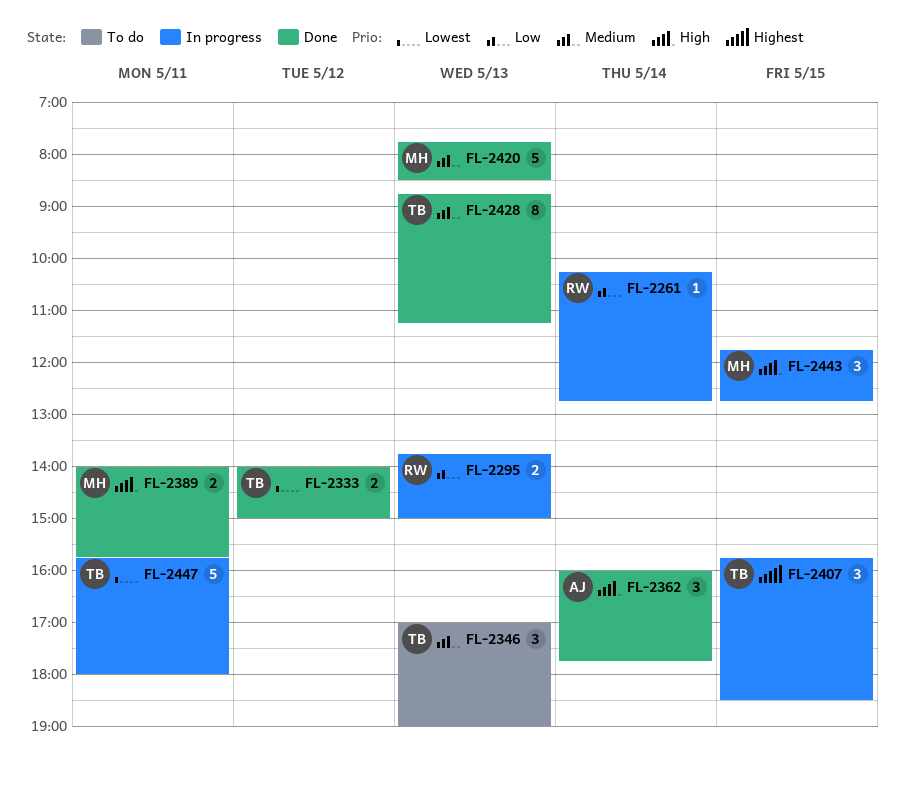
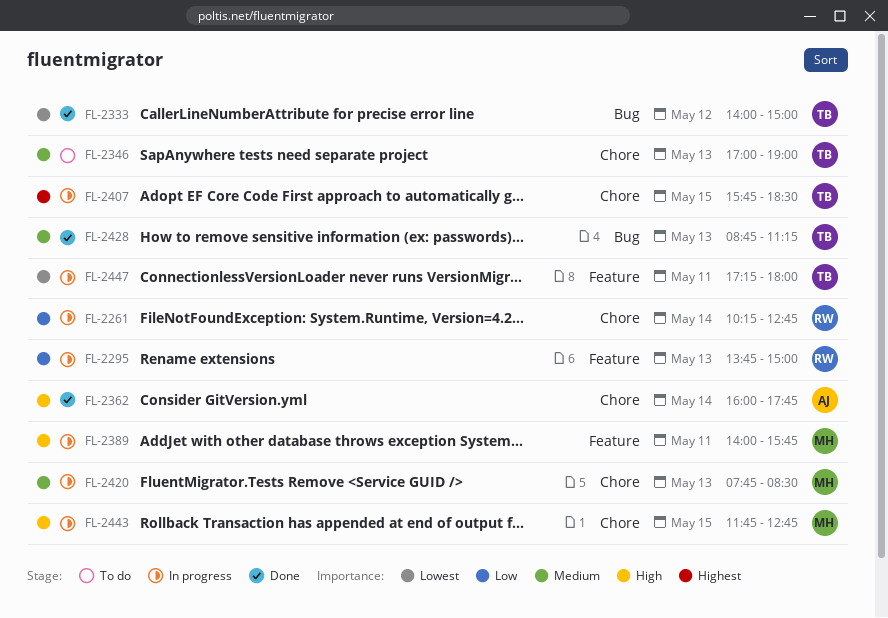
FL-2389, status: Done -> In progress
FL-2420, status: Done -> In progress
FL-2447, begins: 15:45 -> 17:15

